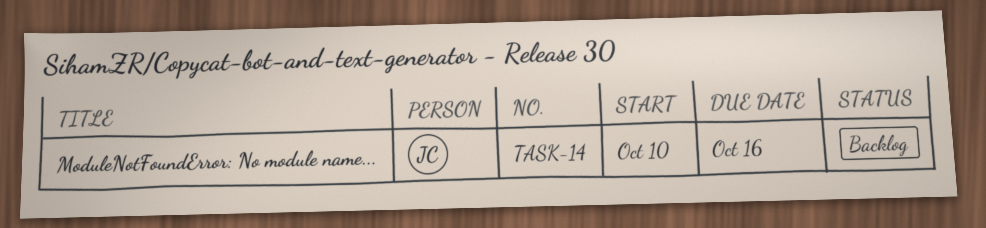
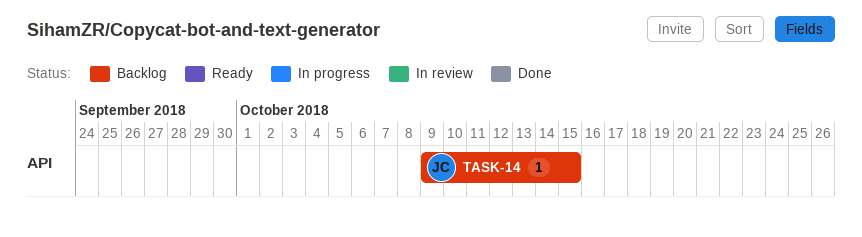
TASK-14, start: Oct 10 -> Oct 9
TASK-14, due: Oct 16 -> Oct 15

